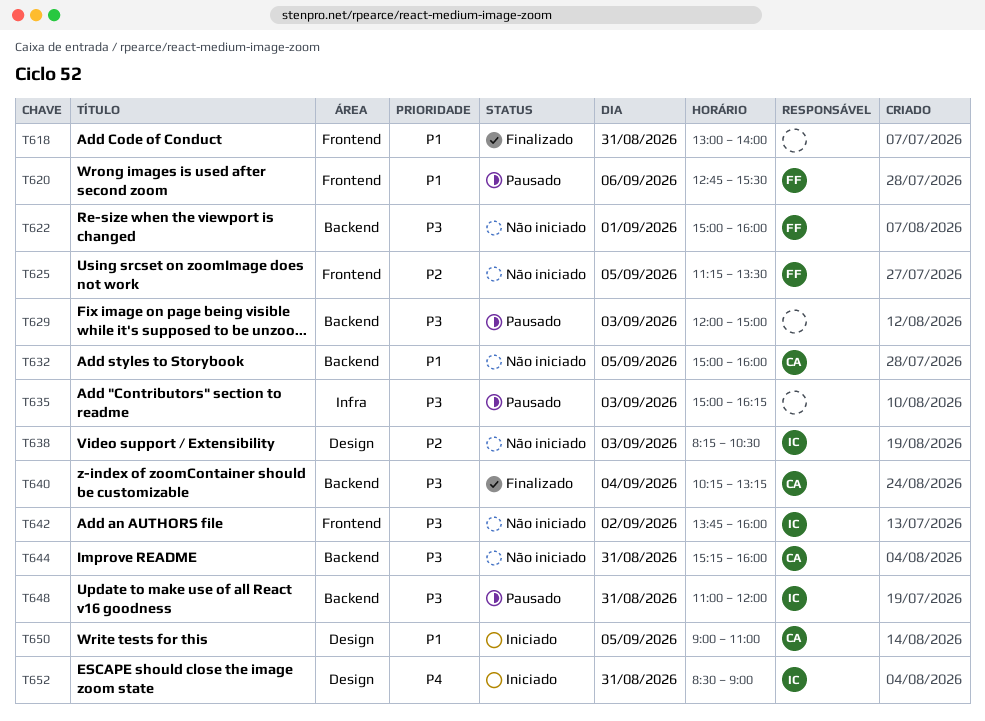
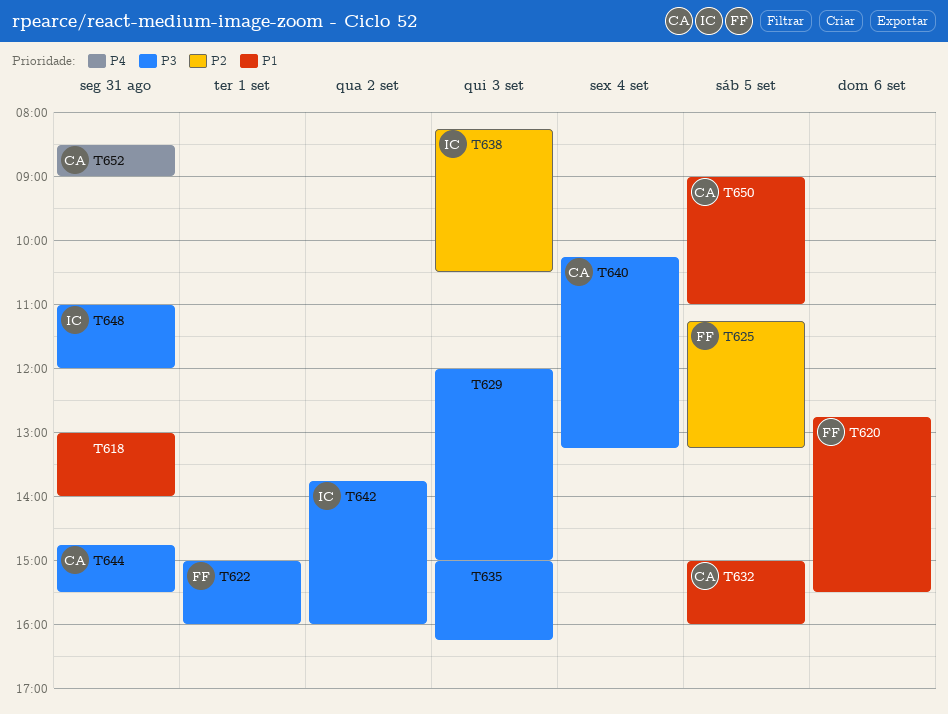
T625, ends: 13:30 -> 13:15
T644, begins: 15:15 -> 14:45
T644, ends: 16:00 -> 15:30
T652, owner: IC -> CA

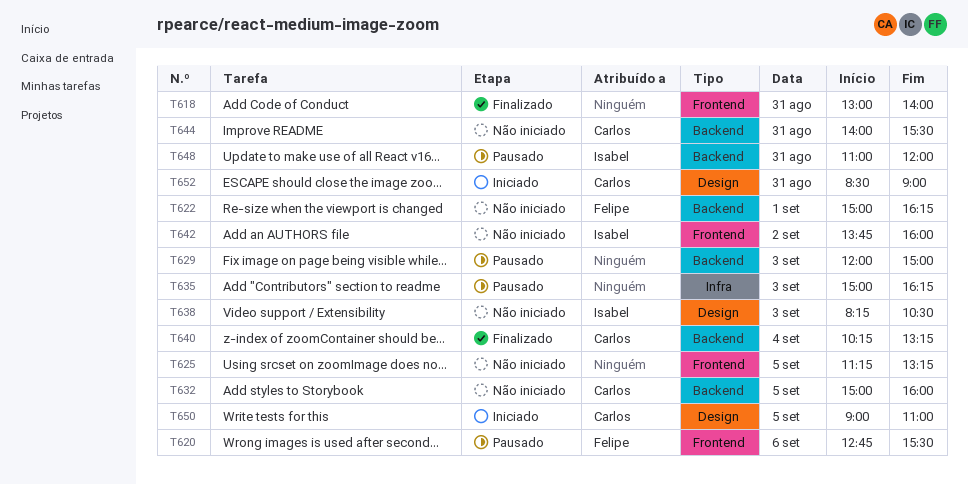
T622, ends: 16:00 -> 16:15
T625, owner: Felipe -> none
T644, begins: 14:45 -> 14:00

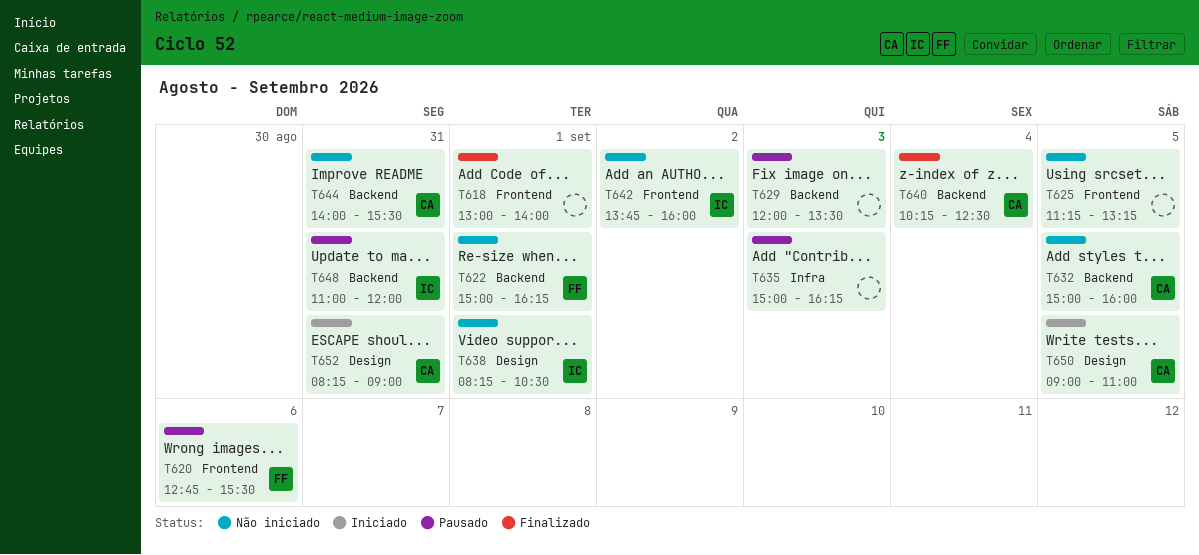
T618, day: Aug 31 -> Sep 1
T629, ends: 15:00 -> 13:30
T638, day: Sep 3 -> Sep 1
T640, ends: 13:15 -> 12:30
T652, begins: 08:30 -> 08:15

